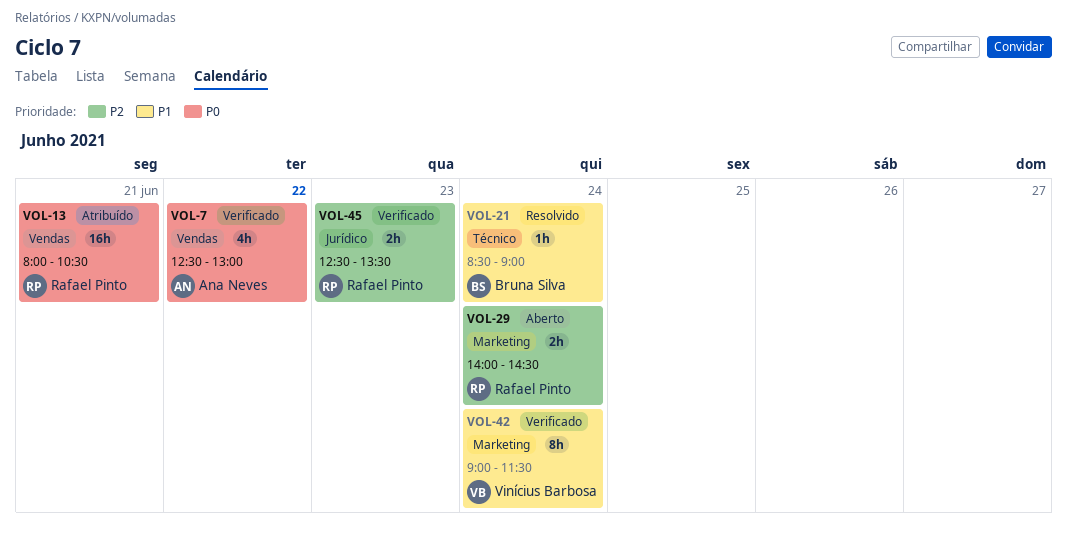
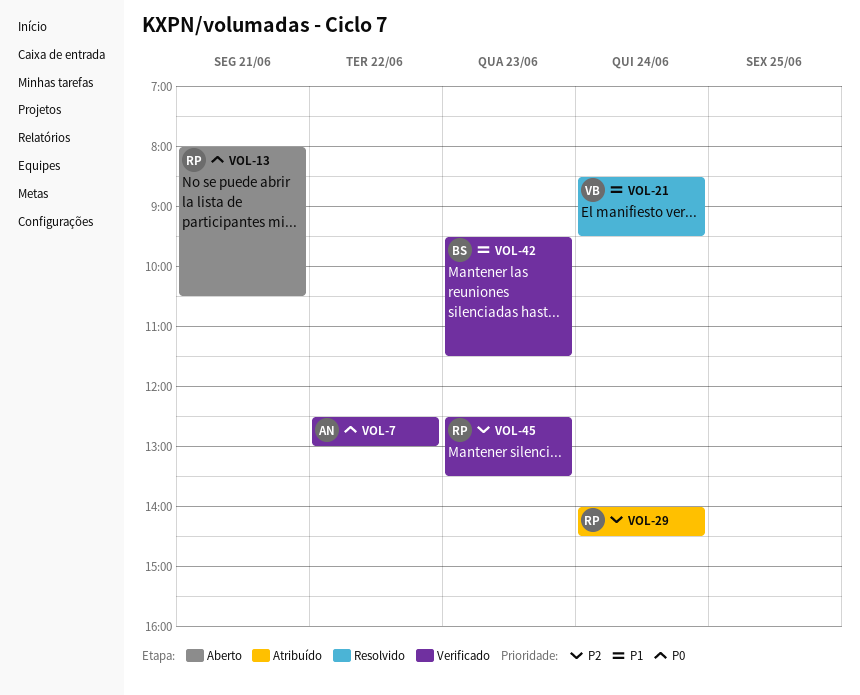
VOL-13, status: Atribuído -> Aberto
VOL-21, owner: Bruna Silva -> Vinícius Barbosa
VOL-21, ends: 09:00 -> 09:30
VOL-29, status: Aberto -> Atribuído
VOL-42, owner: Vinícius Barbosa -> Bruna Silva
VOL-42, day: Jun 24 -> Jun 23
VOL-42, begins: 09:00 -> 09:30

